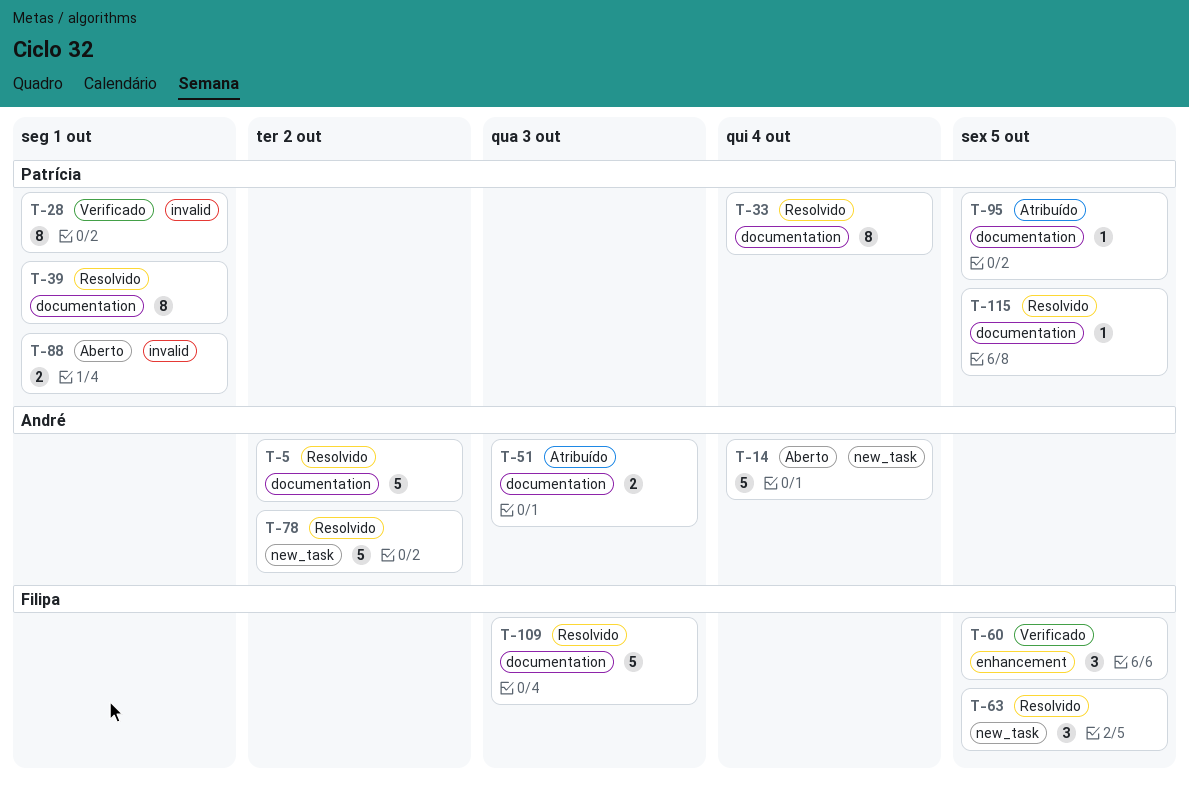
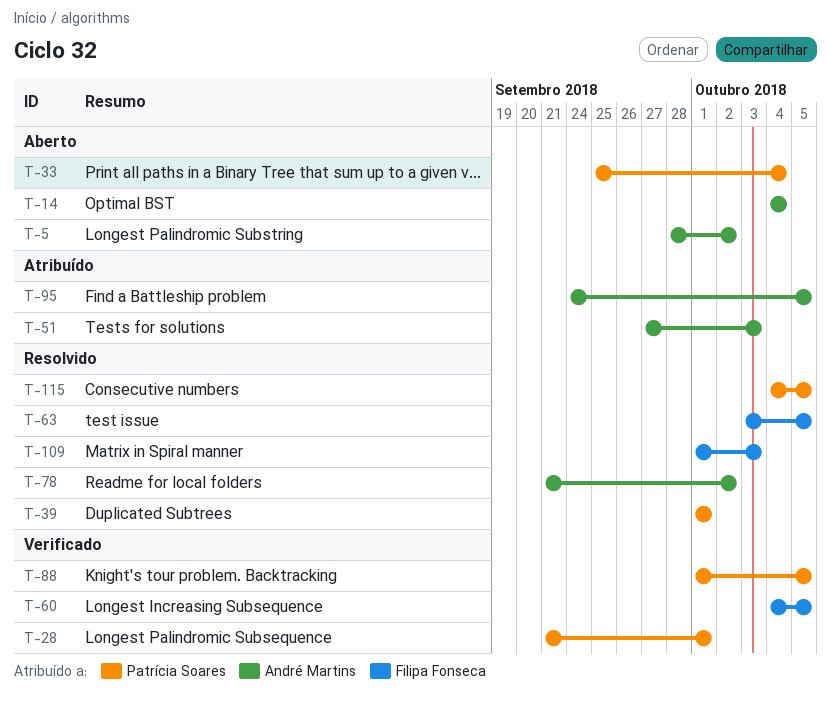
T-5, status: Resolvido -> Aberto
T-33, status: Resolvido -> Aberto
T-88, status: Aberto -> Verificado
T-88, due: Oct 1 -> Oct 5
T-95, owner: Patrícia Soares -> André Martins

